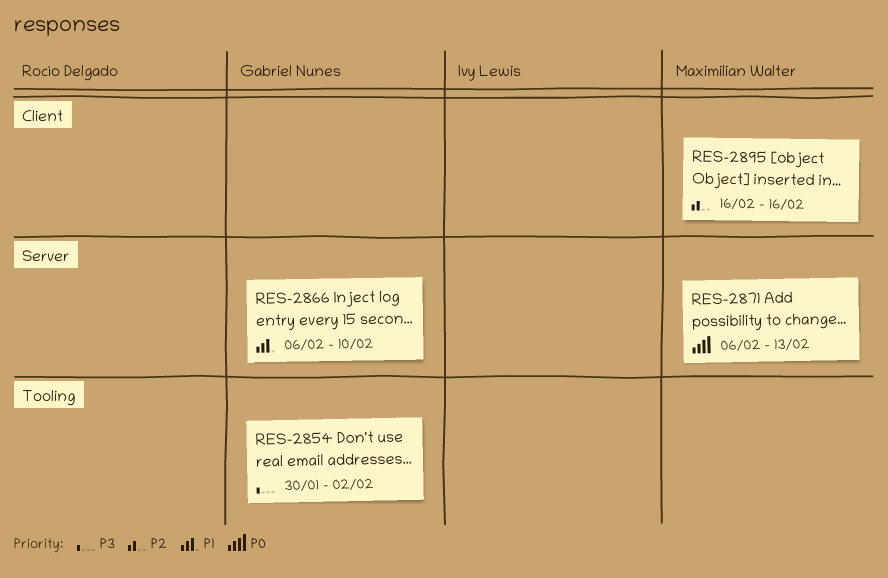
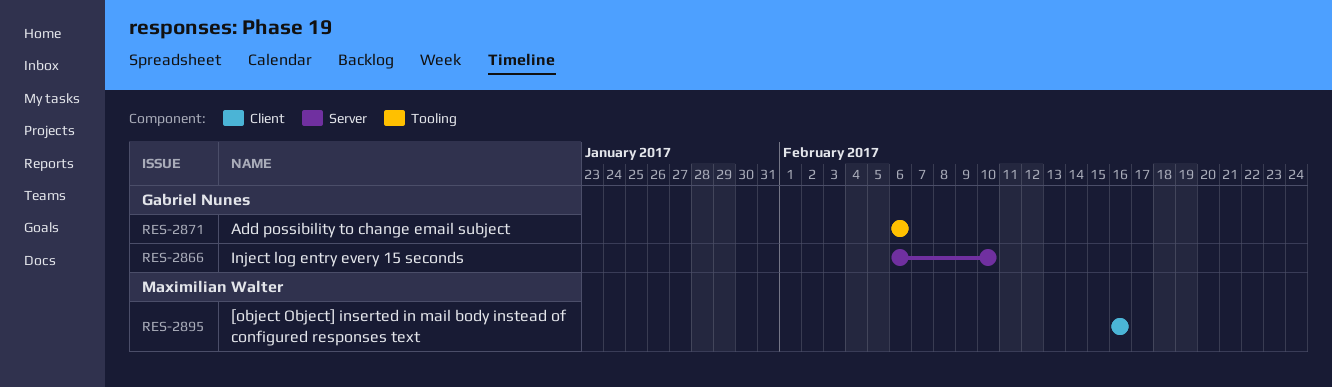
RES-2854: present -> none
RES-2871, owner: Maximilian Walter -> Gabriel Nunes
RES-2871, label: Server -> Tooling
RES-2871, due: Feb 13 -> Feb 6

